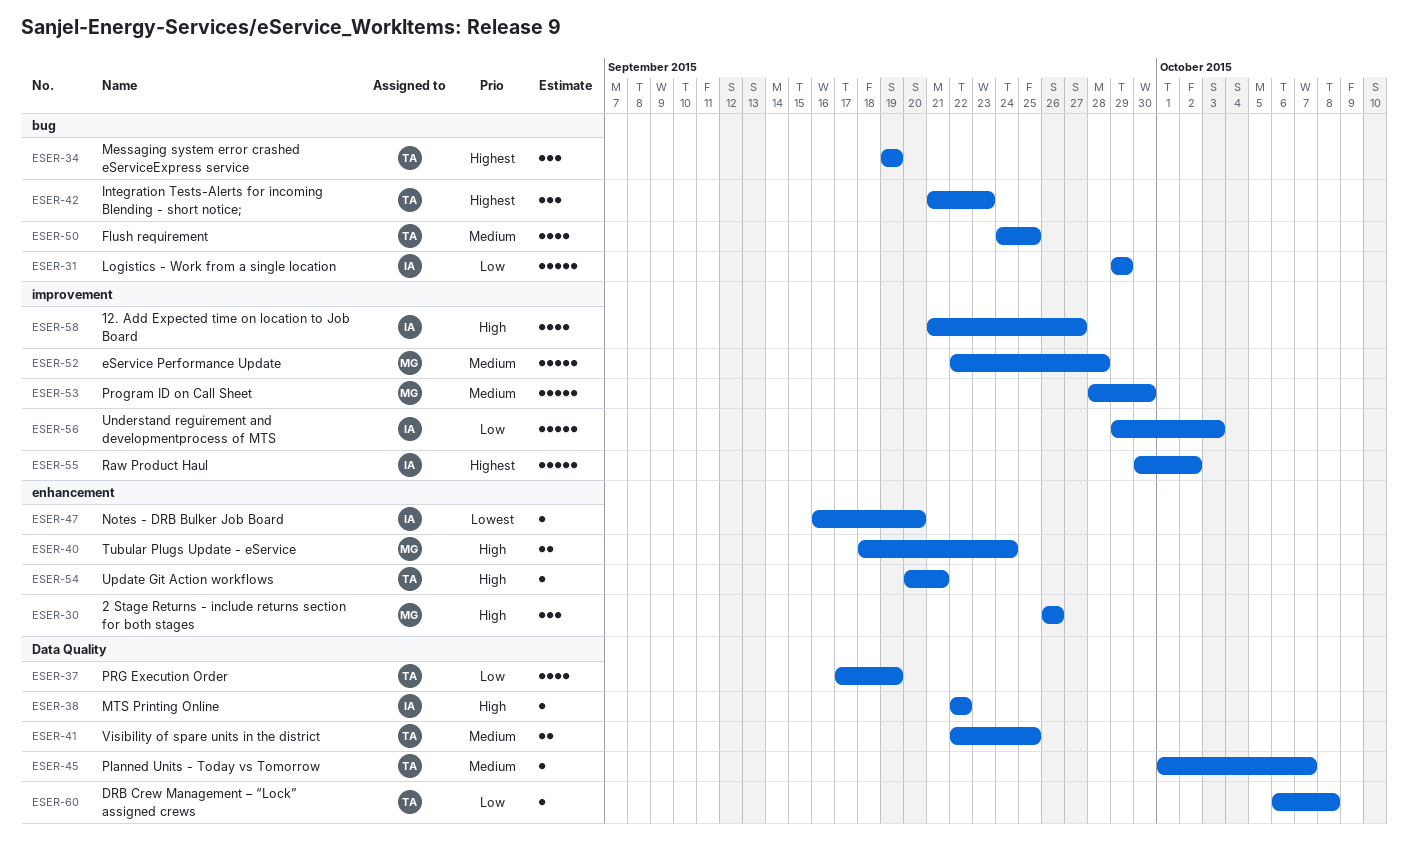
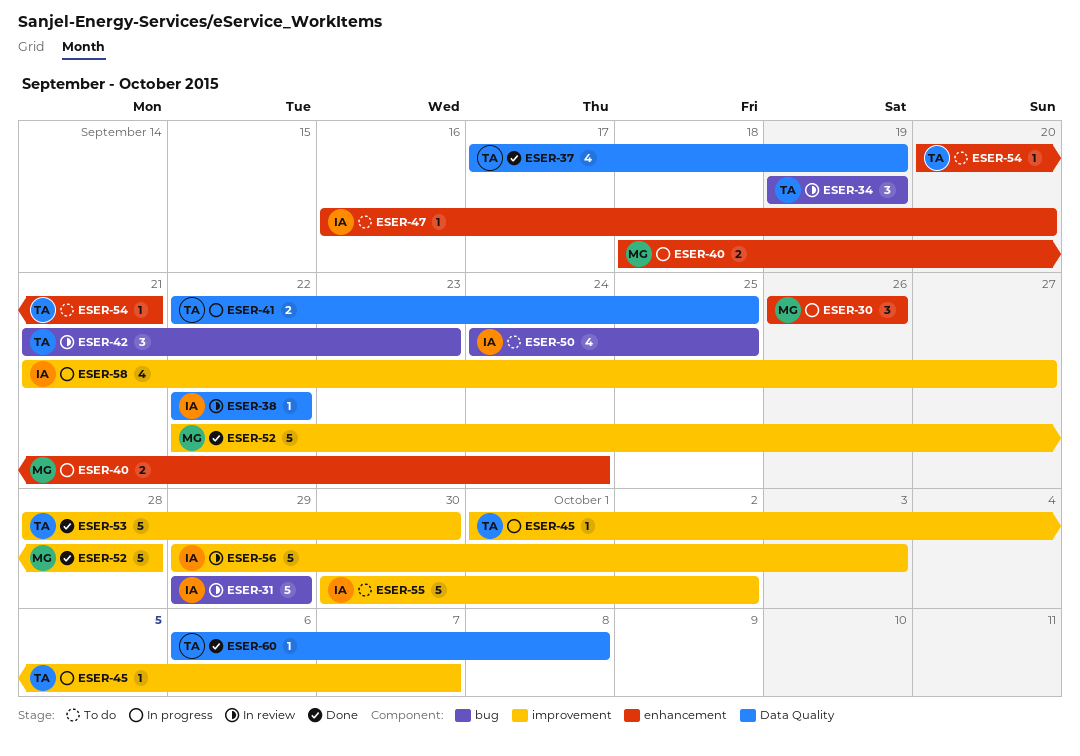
ESER-45, label: Data Quality -> improvement
ESER-50, owner: TA -> IA
ESER-53, owner: MG -> TA

